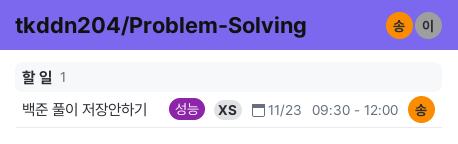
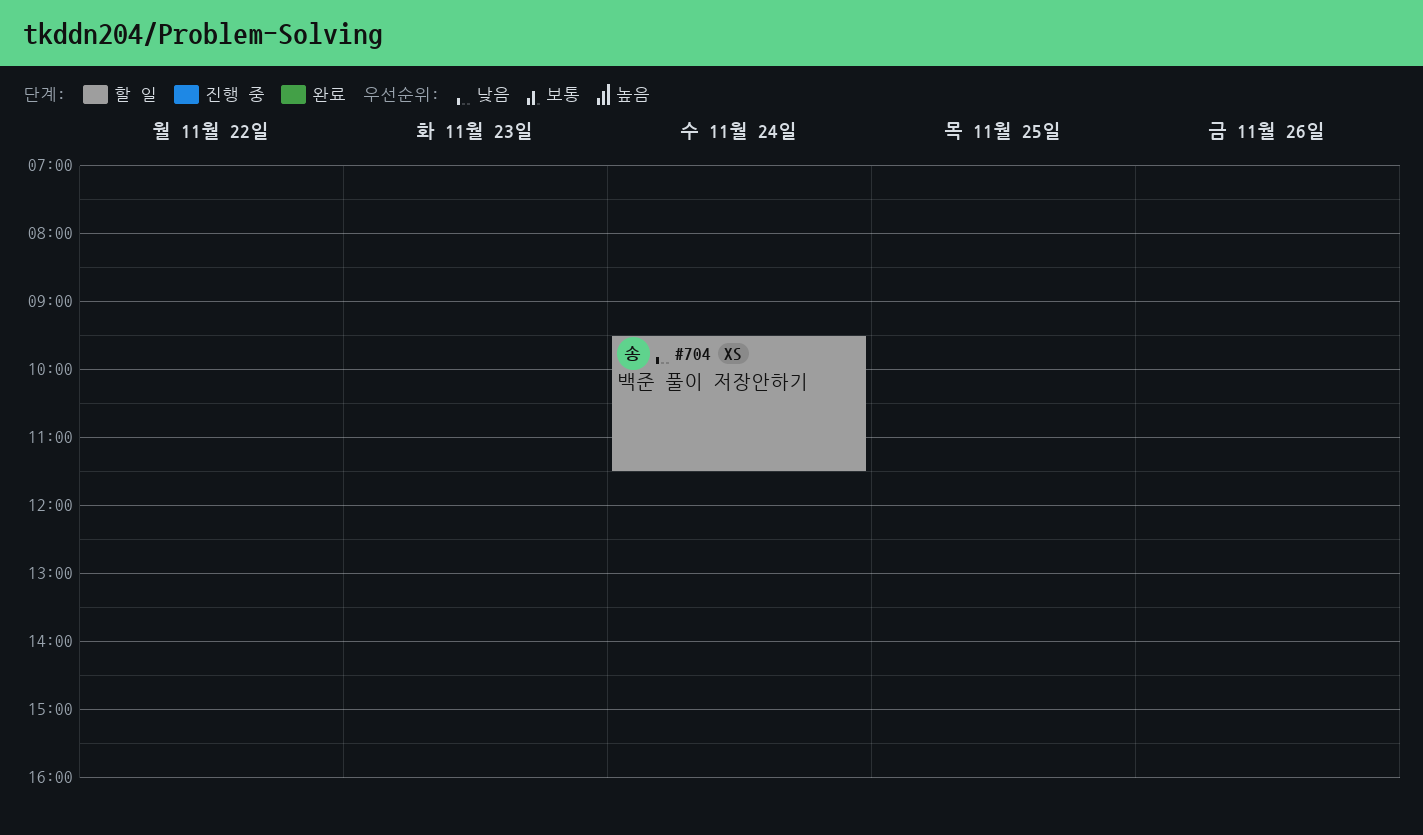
백준 풀이 저장안하기, day: Nov 23 -> Nov 24
백준 풀이 저장안하기, ends: 12:00 -> 11:30

